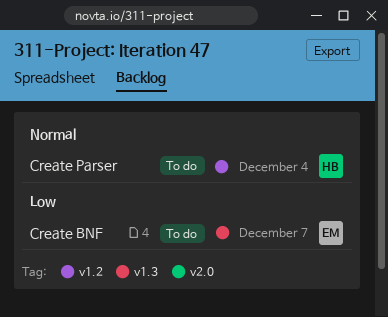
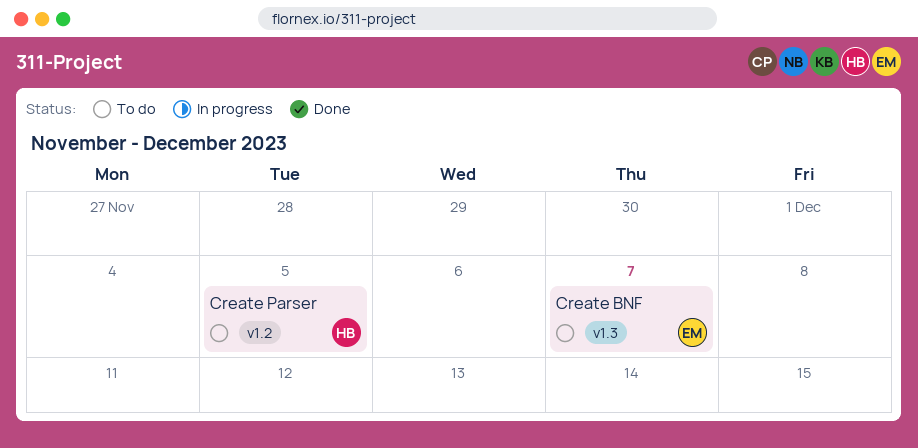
Create Parser, due: Dec 4 -> Dec 5

